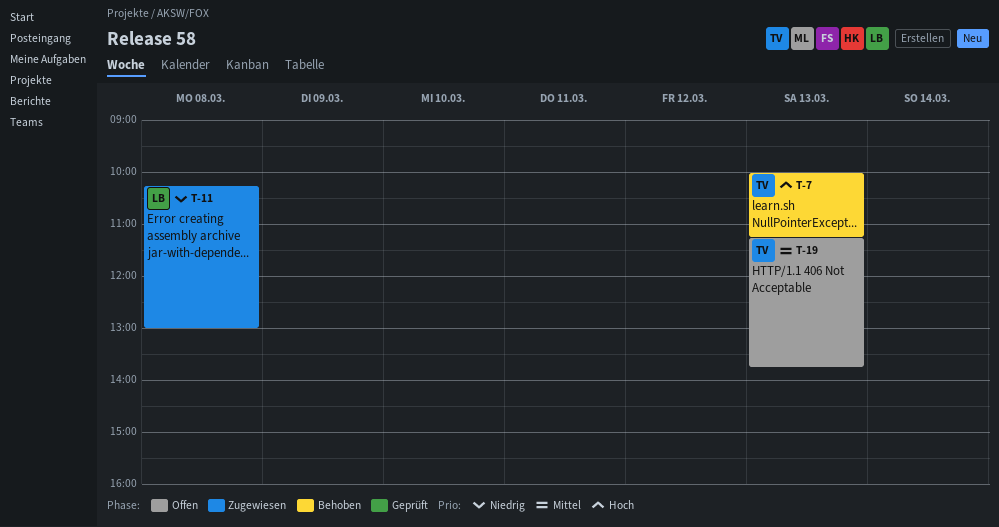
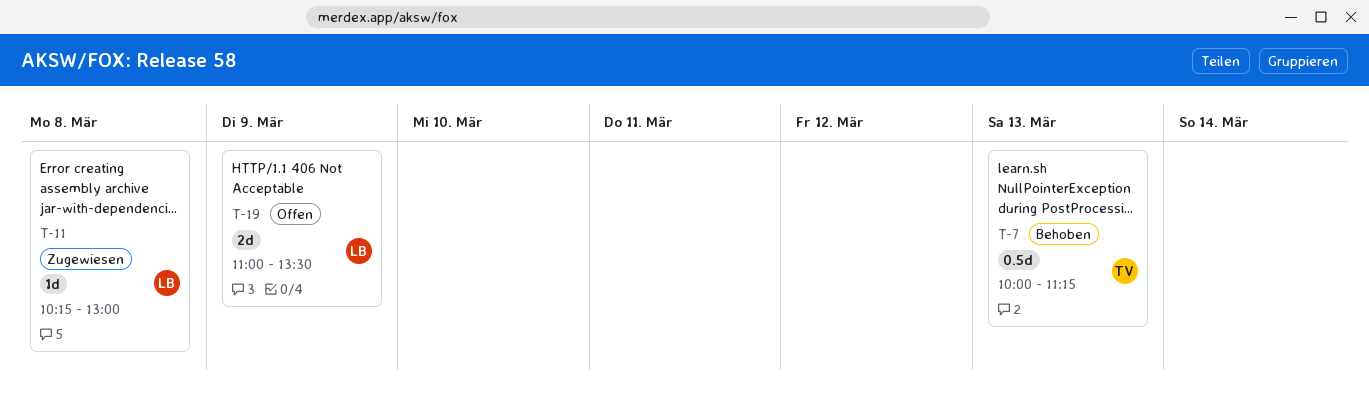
T-19, owner: TV -> LB
T-19, day: Mar 13 -> Mar 9
T-19, begins: 11:15 -> 11:00
T-19, ends: 13:45 -> 13:30

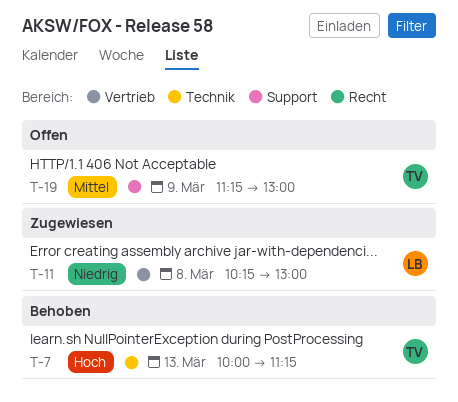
T-19, owner: LB -> TV
T-19, begins: 11:00 -> 11:15
T-19, ends: 13:30 -> 13:00

